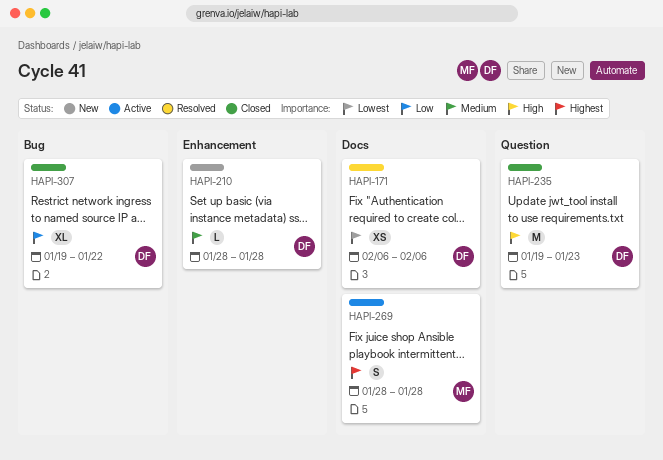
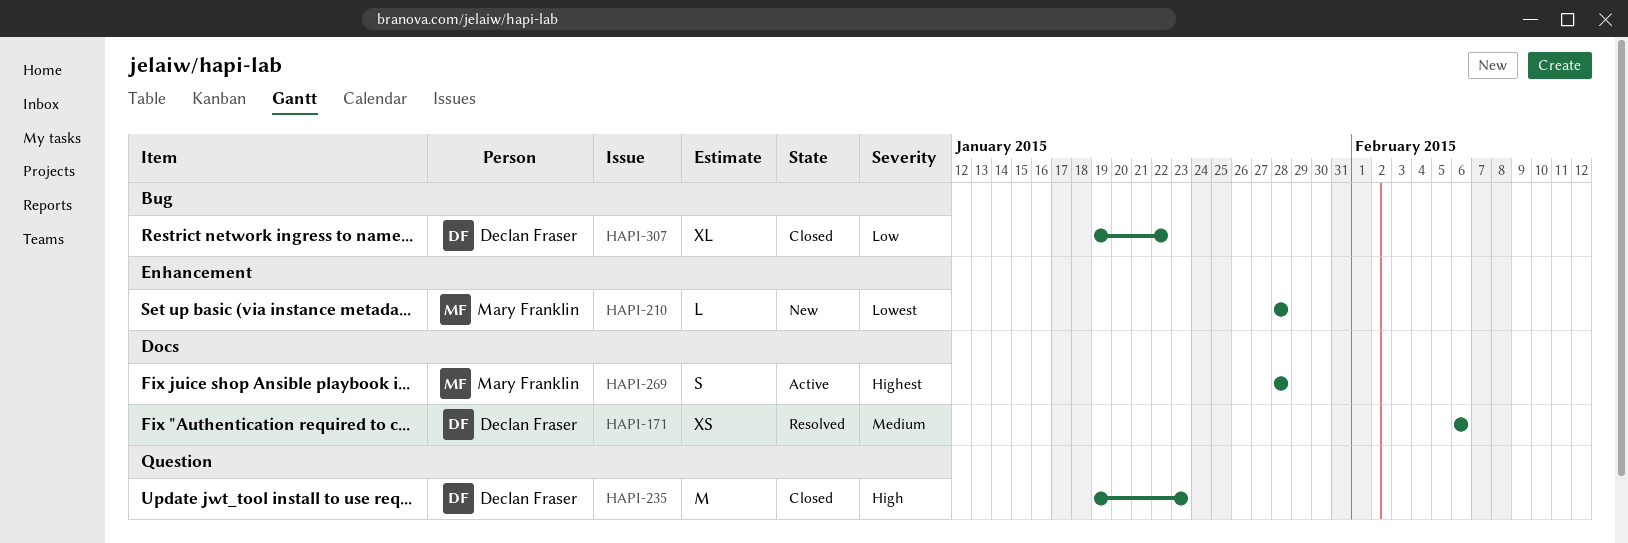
HAPI-171, priority: Lowest -> Medium
HAPI-210, owner: Declan Fraser -> Mary Franklin
HAPI-210, priority: Medium -> Lowest

